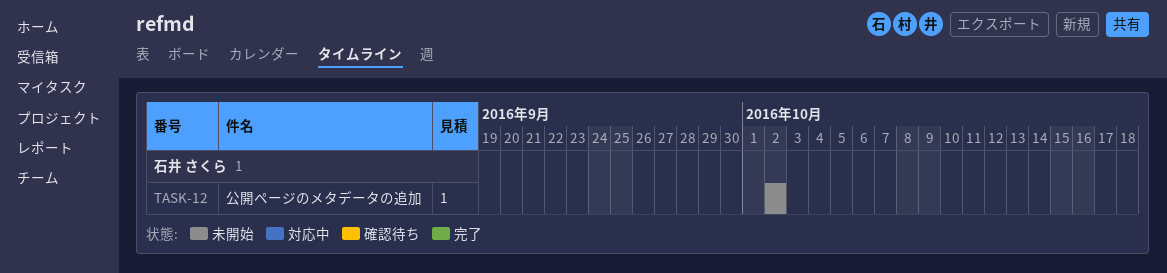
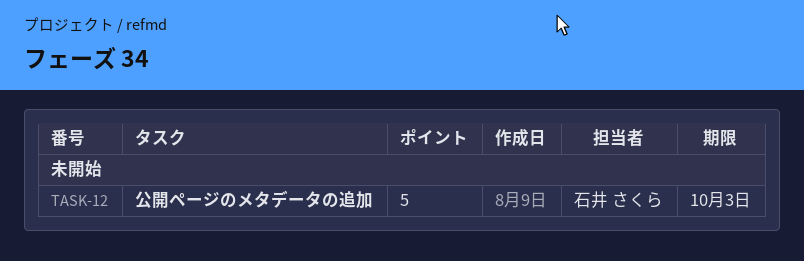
TASK-12, estimate: 1 -> 5
TASK-12, due: Oct 2 -> Oct 3

